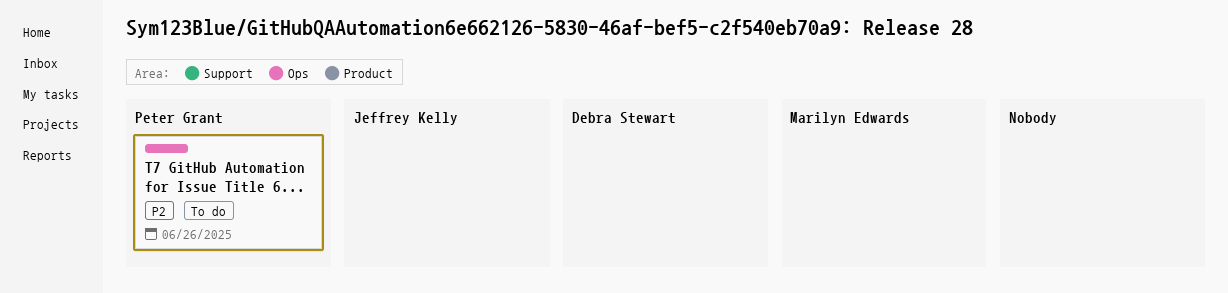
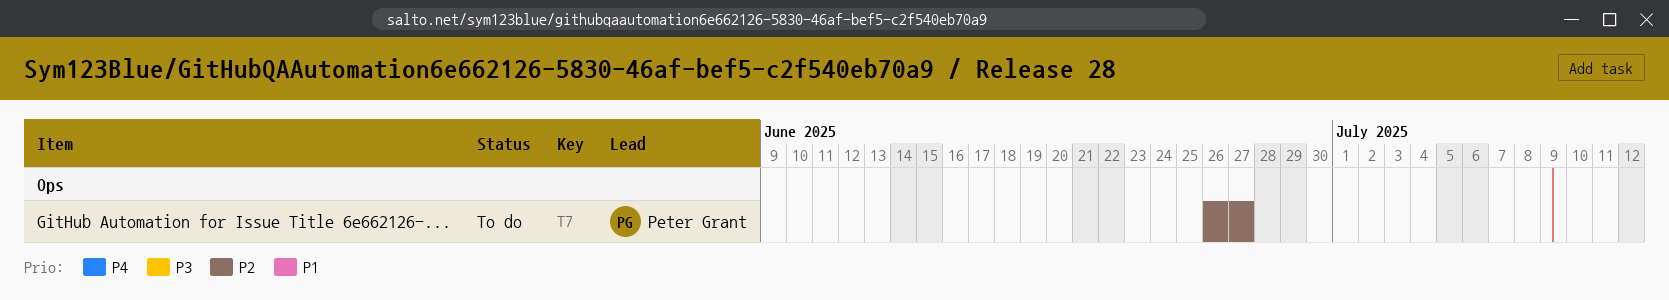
T7, due: Jun 26 -> Jun 27

